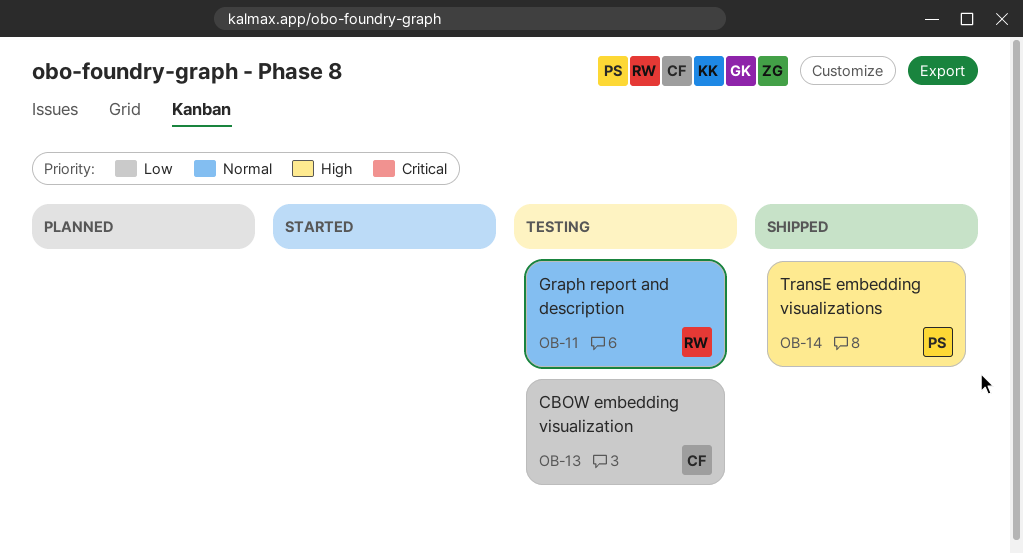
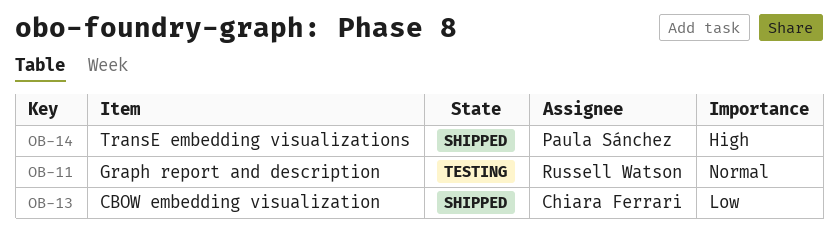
OB-13, status: Testing -> Shipped

